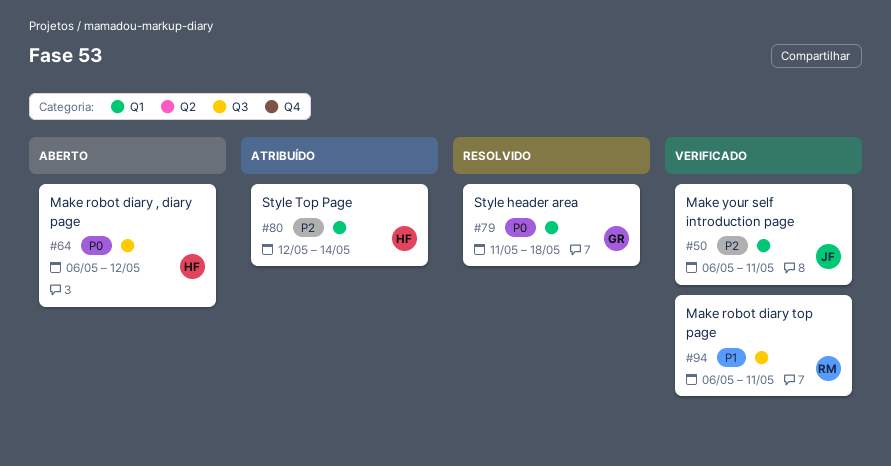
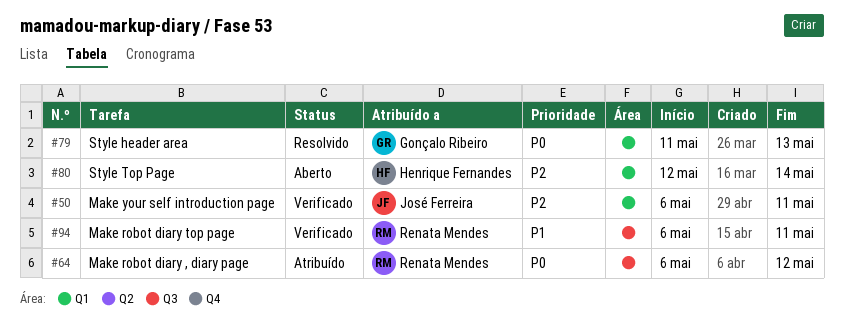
#64, status: Aberto -> Atribuído
#64, owner: Henrique Fernandes -> Renata Mendes
#79, due: May 18 -> May 13
#80, status: Atribuído -> Aberto

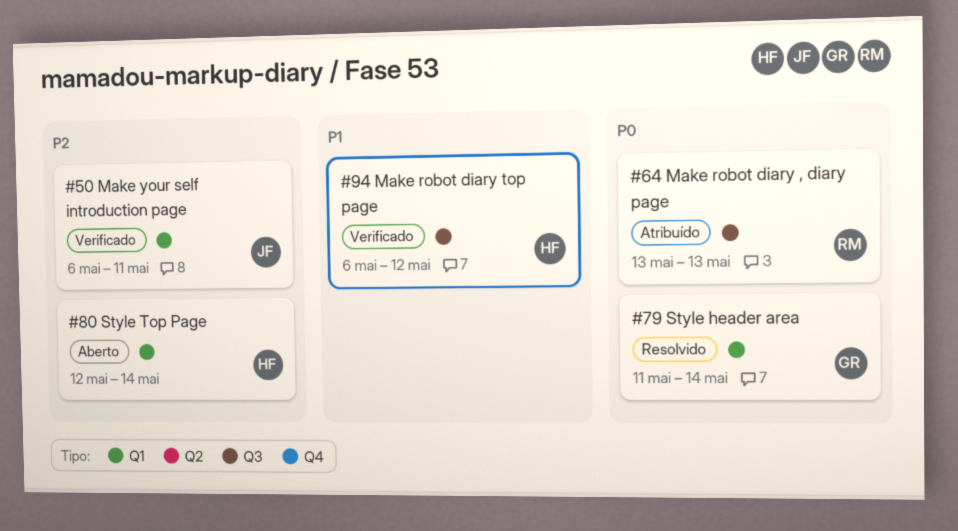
#64, start: May 6 -> May 13
#64, due: May 12 -> May 13
#79, due: May 13 -> May 14
#94, owner: Renata Mendes -> Henrique Fernandes
#94, due: May 11 -> May 12

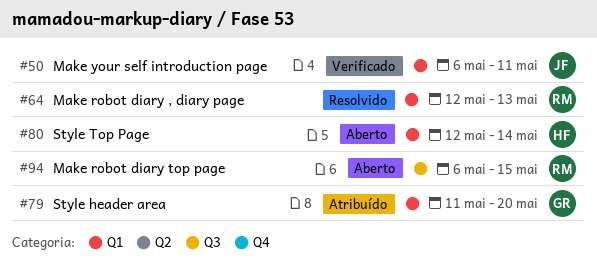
#64, status: Atribuído -> Resolvido
#64, label: Q3 -> Q1
#64, start: May 13 -> May 12
#79, status: Resolvido -> Atribuído
#79, due: May 14 -> May 20
#94, status: Verificado -> Aberto
#94, owner: HF -> RM
#94, due: May 12 -> May 15

